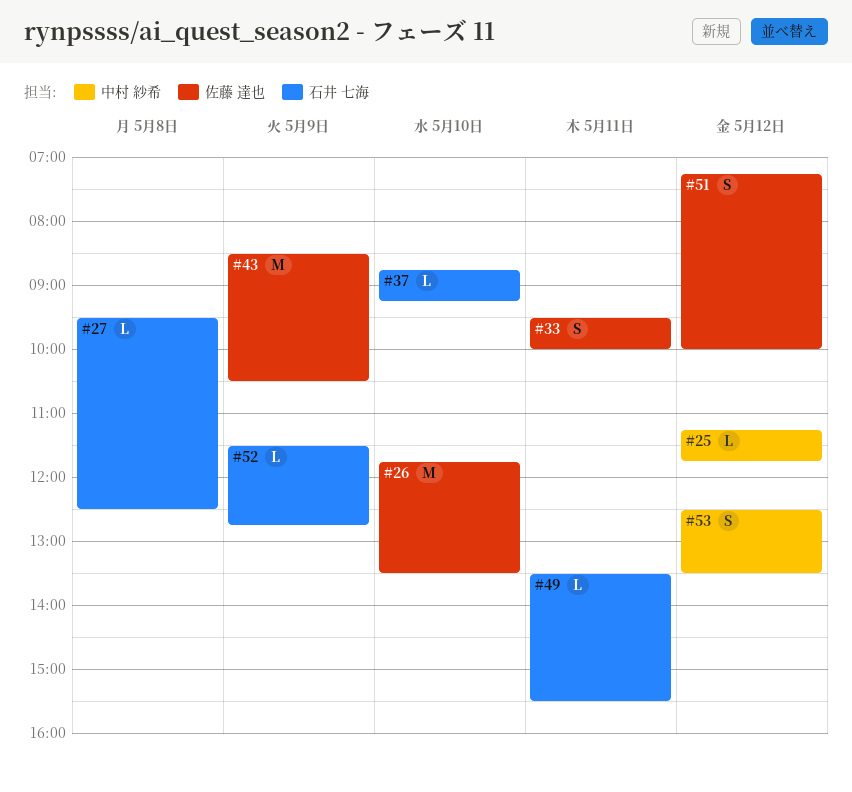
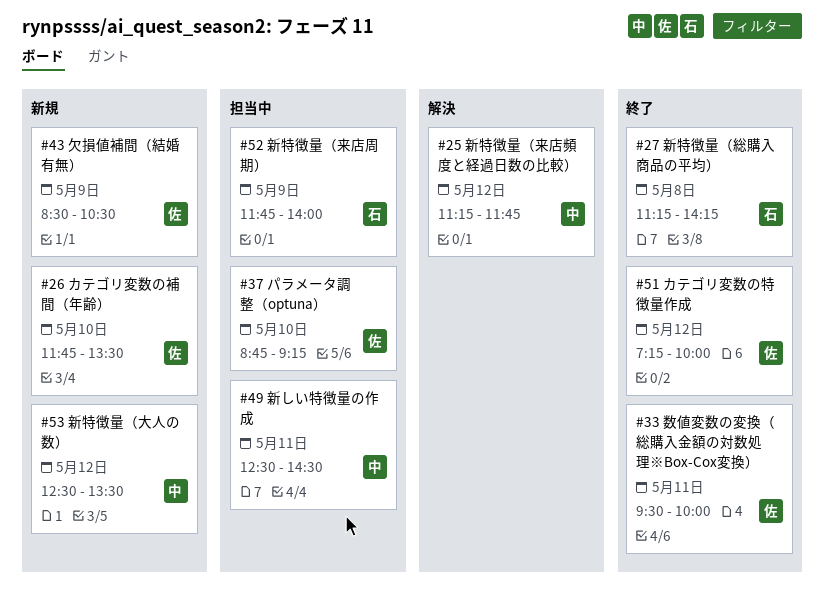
#27, begins: 09:30 -> 11:15
#27, ends: 12:30 -> 14:15
#37, owner: 石井 七海 -> 佐藤 達也
#49, owner: 石井 七海 -> 中村 紗希
#49, begins: 13:30 -> 12:30
#49, ends: 15:30 -> 14:30
#52, begins: 11:30 -> 11:45
#52, ends: 12:45 -> 14:00

